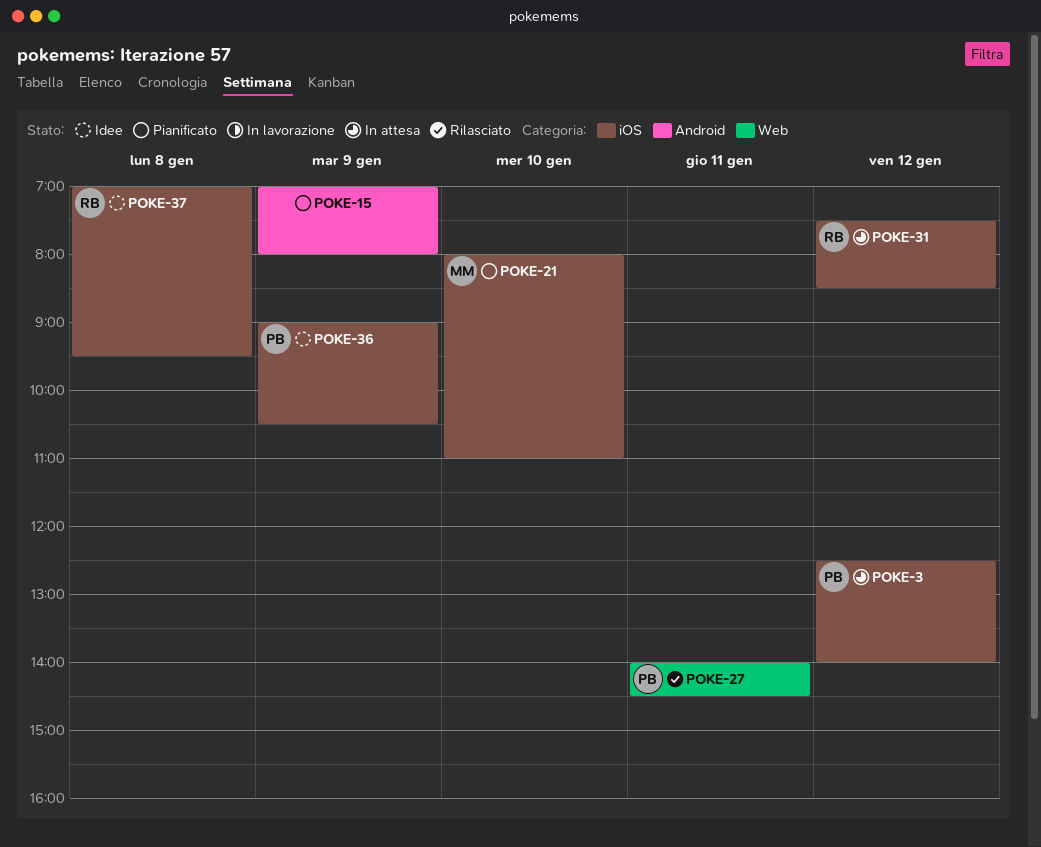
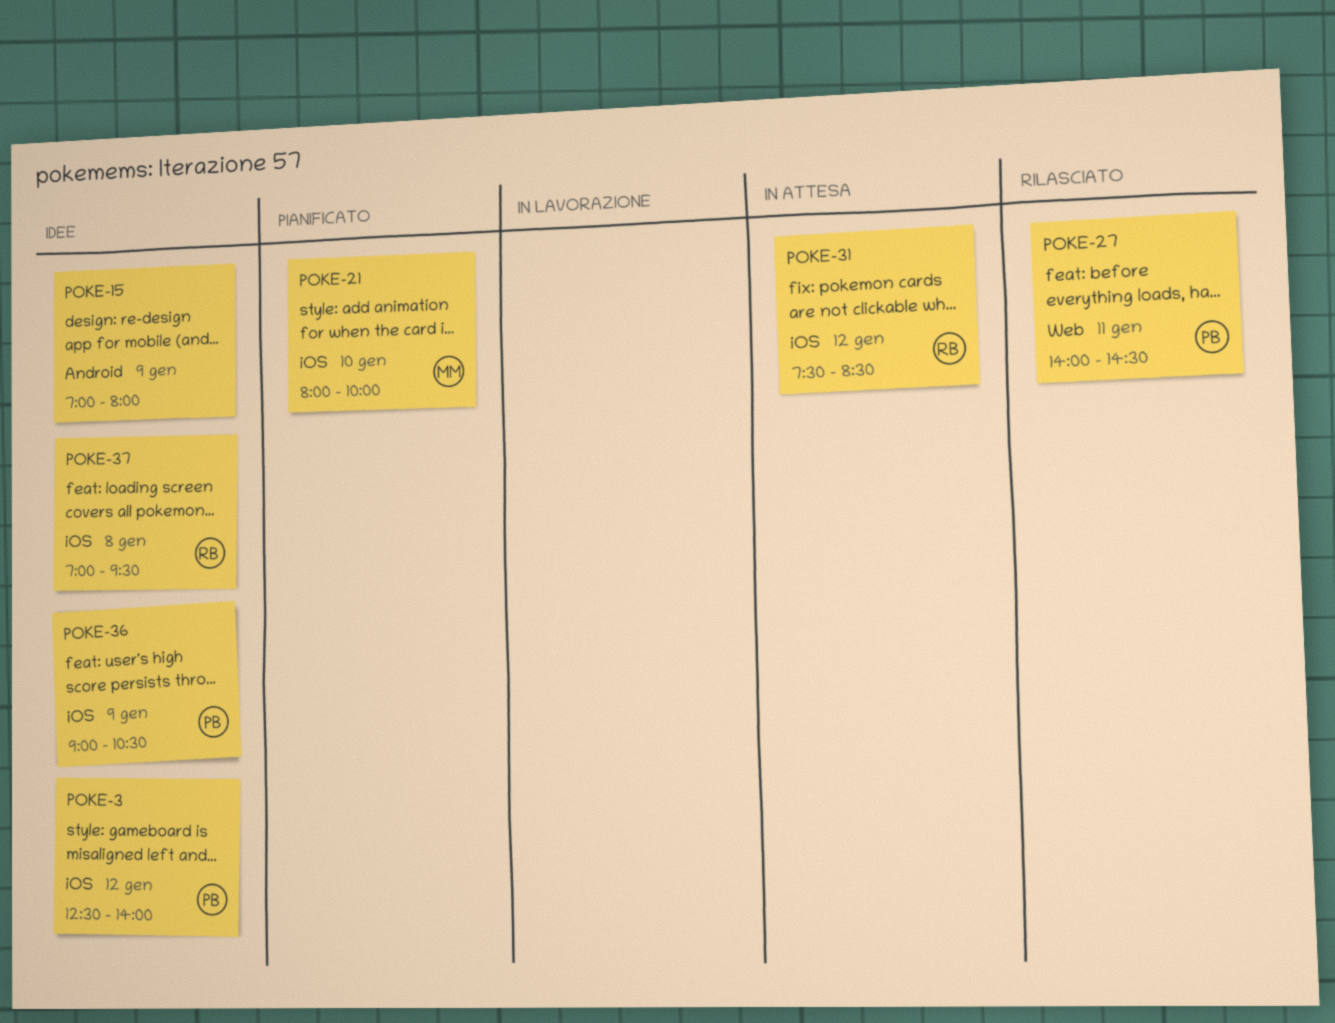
POKE-3, status: In attesa -> Idee
POKE-15, status: Pianificato -> Idee
POKE-21, ends: 11:00 -> 10:00

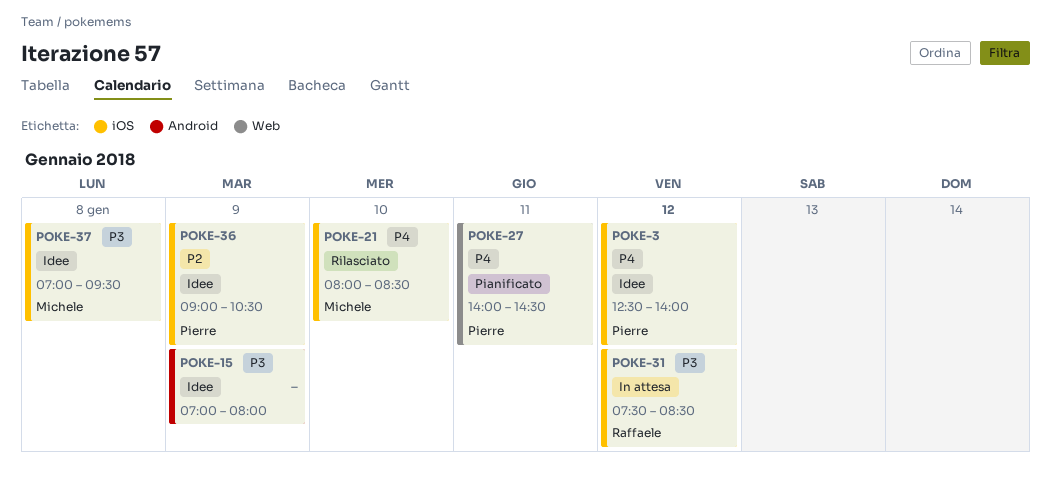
POKE-21, status: Pianificato -> Rilasciato
POKE-21, ends: 10:00 -> 08:30
POKE-27, status: Rilasciato -> Pianificato
POKE-37, owner: Raffaele -> Michele

